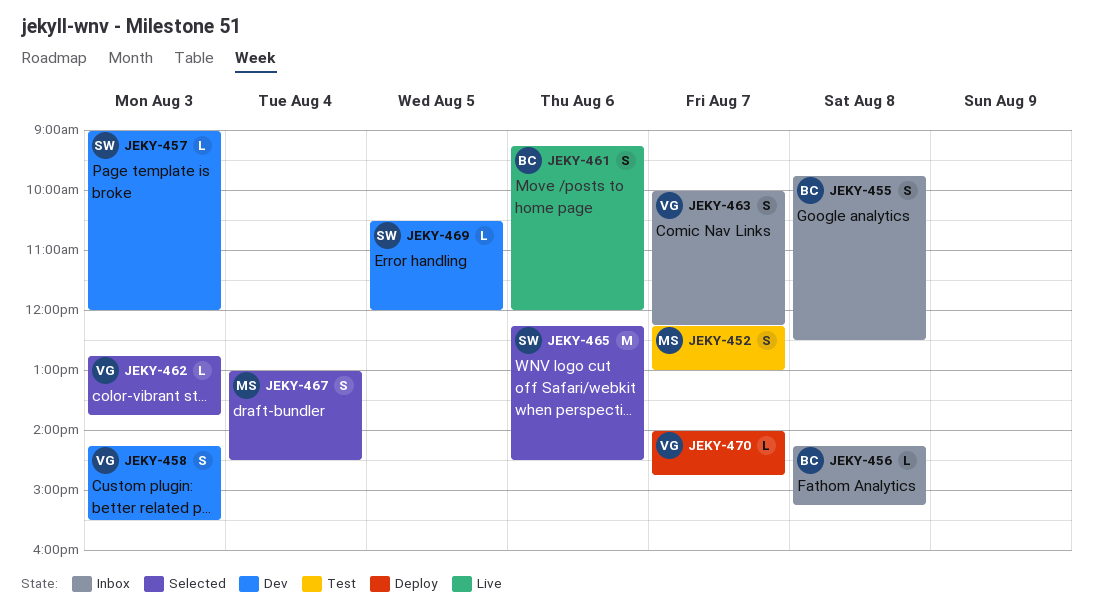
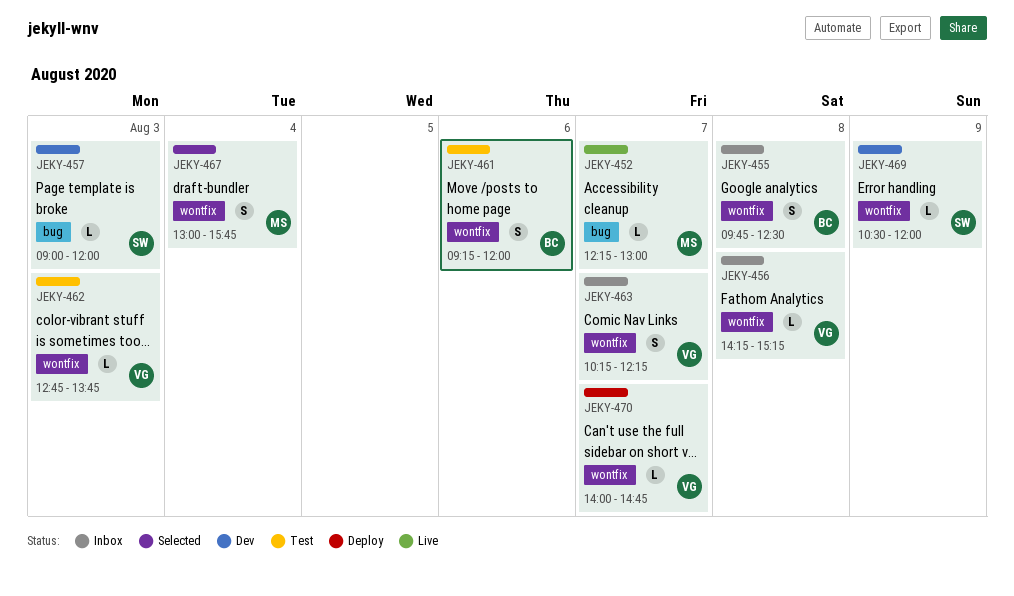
JEKY-452, status: Test -> Live
JEKY-452, estimate: S -> L
JEKY-456, owner: BC -> VG
JEKY-458: present -> none
JEKY-461, status: Live -> Test
JEKY-462, status: Selected -> Test
JEKY-463, begins: 10:00 -> 10:15
JEKY-465: present -> none
JEKY-467, ends: 14:30 -> 15:45
JEKY-469, day: Aug 5 -> Aug 9

